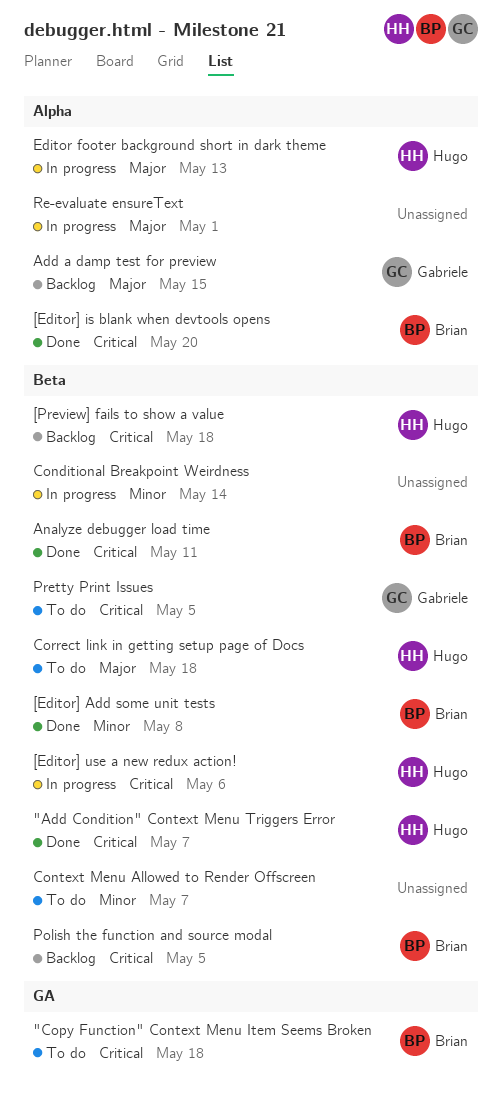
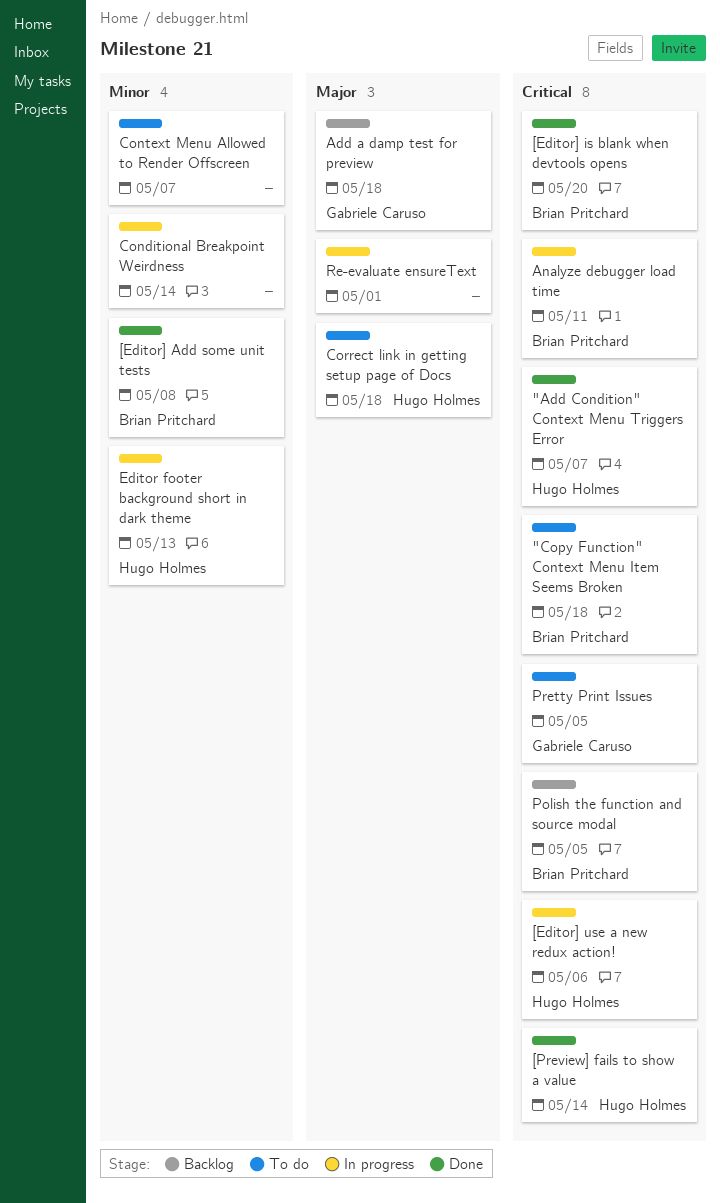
[Preview] fails to show a value, status: Backlog -> Done
[Preview] fails to show a value, due: May 18 -> May 14
Add a damp test for preview, due: May 15 -> May 18
Analyze debugger load time, status: Done -> In progress
Editor footer background short in dark theme, priority: Major -> Minor

